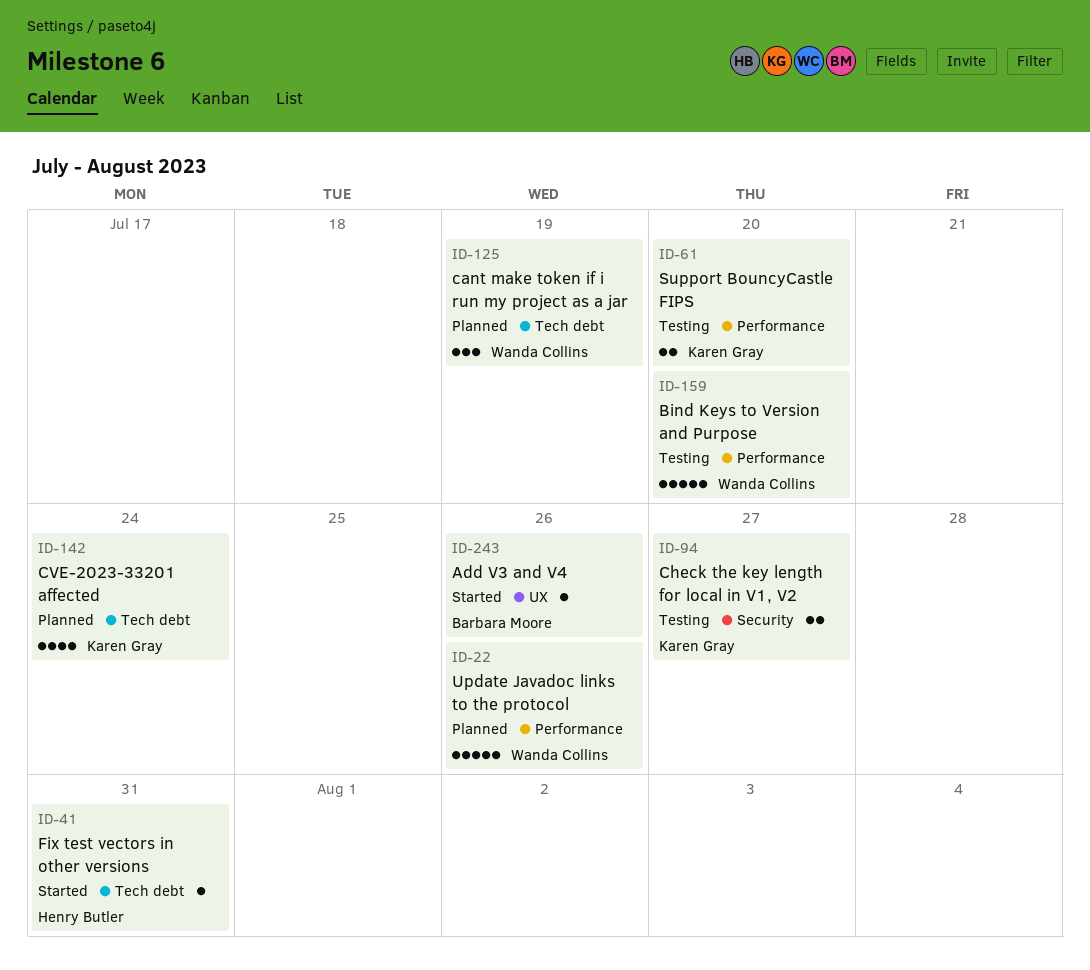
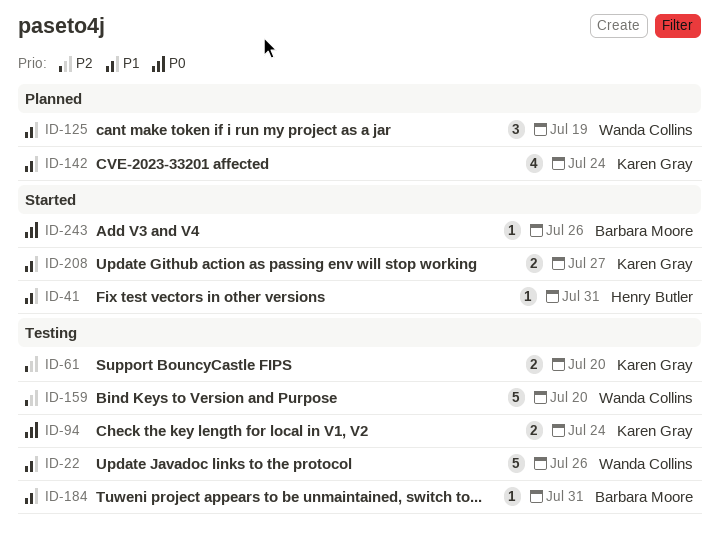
ID-22, status: Planned -> Testing
ID-94, due: Jul 27 -> Jul 24
ID-184: none -> present
ID-208: none -> present

